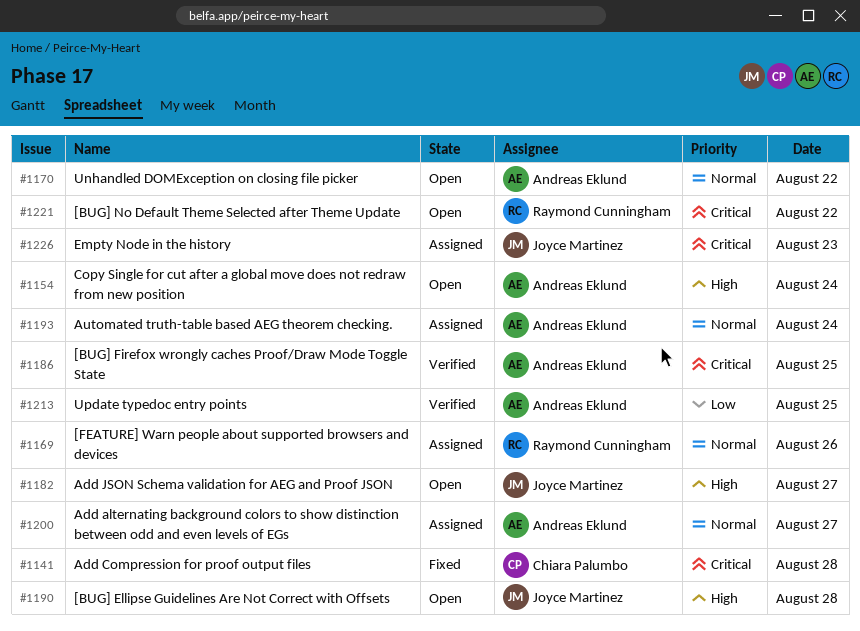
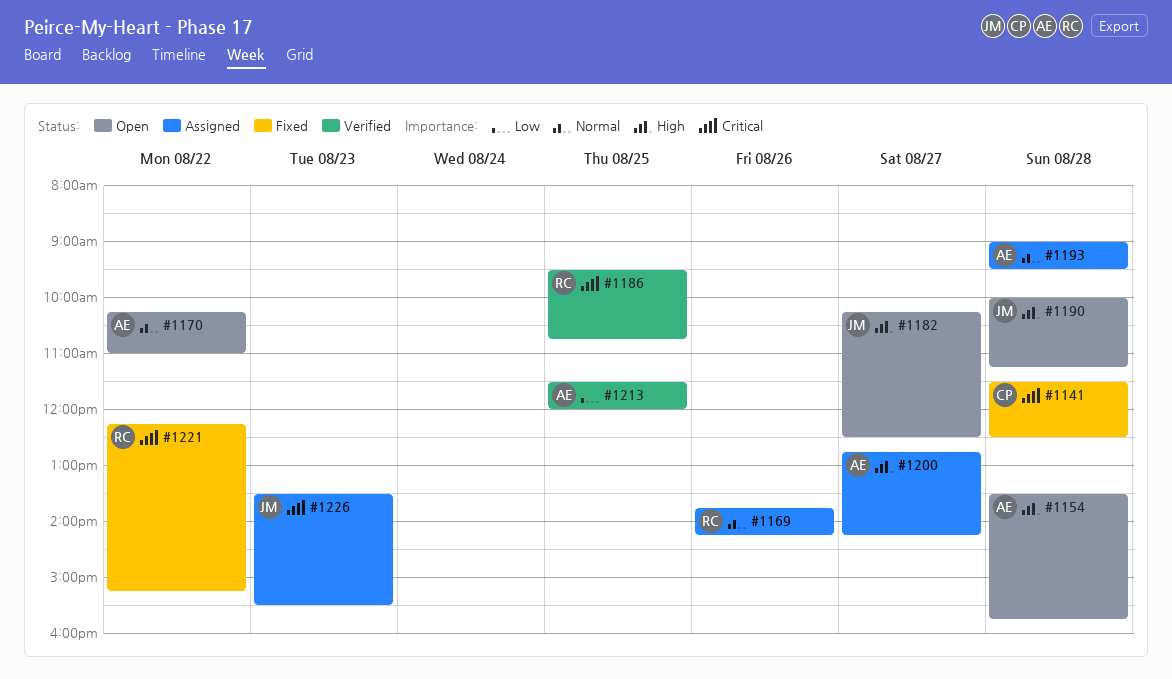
#1154, day: Aug 24 -> Aug 28
#1186, owner: Andreas Eklund -> Raymond Cunningham
#1193, day: Aug 24 -> Aug 28
#1200, priority: Normal -> High
#1221, status: Open -> Fixed

